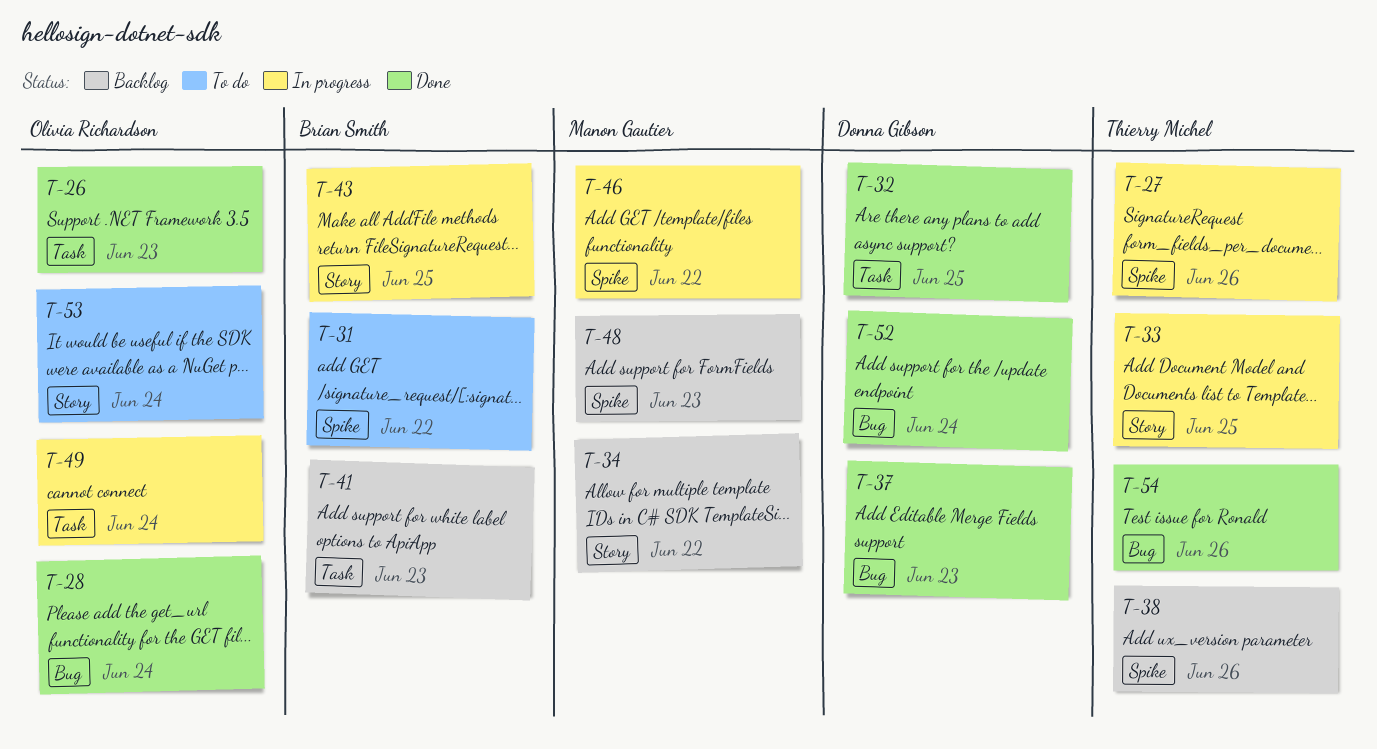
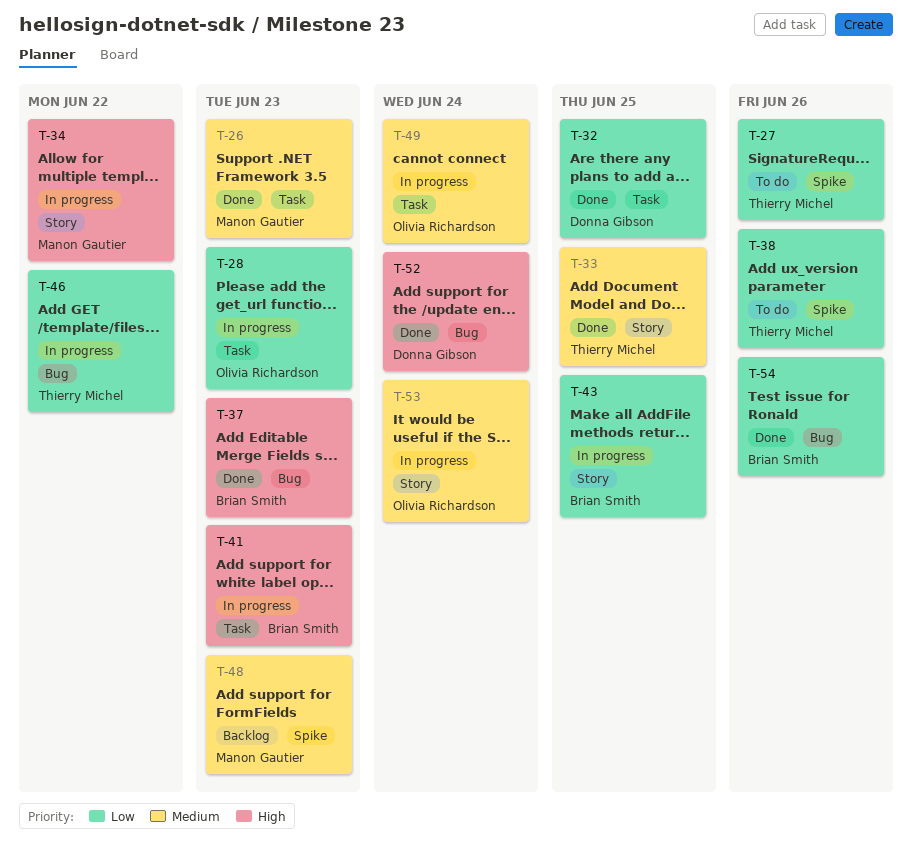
T-26, owner: Olivia Richardson -> Manon Gautier
T-27, status: In progress -> To do
T-28, status: Done -> In progress
T-28, label: Bug -> Task
T-28, due: Jun 24 -> Jun 23
T-31: present -> none
T-33, status: In progress -> Done
T-34, status: Backlog -> In progress
T-37, owner: Donna Gibson -> Brian Smith
T-38, status: Backlog -> To do
T-41, status: Backlog -> In progress
T-46, owner: Manon Gautier -> Thierry Michel
T-46, label: Spike -> Bug
T-53, status: To do -> In progress
T-54, owner: Thierry Michel -> Brian Smith

